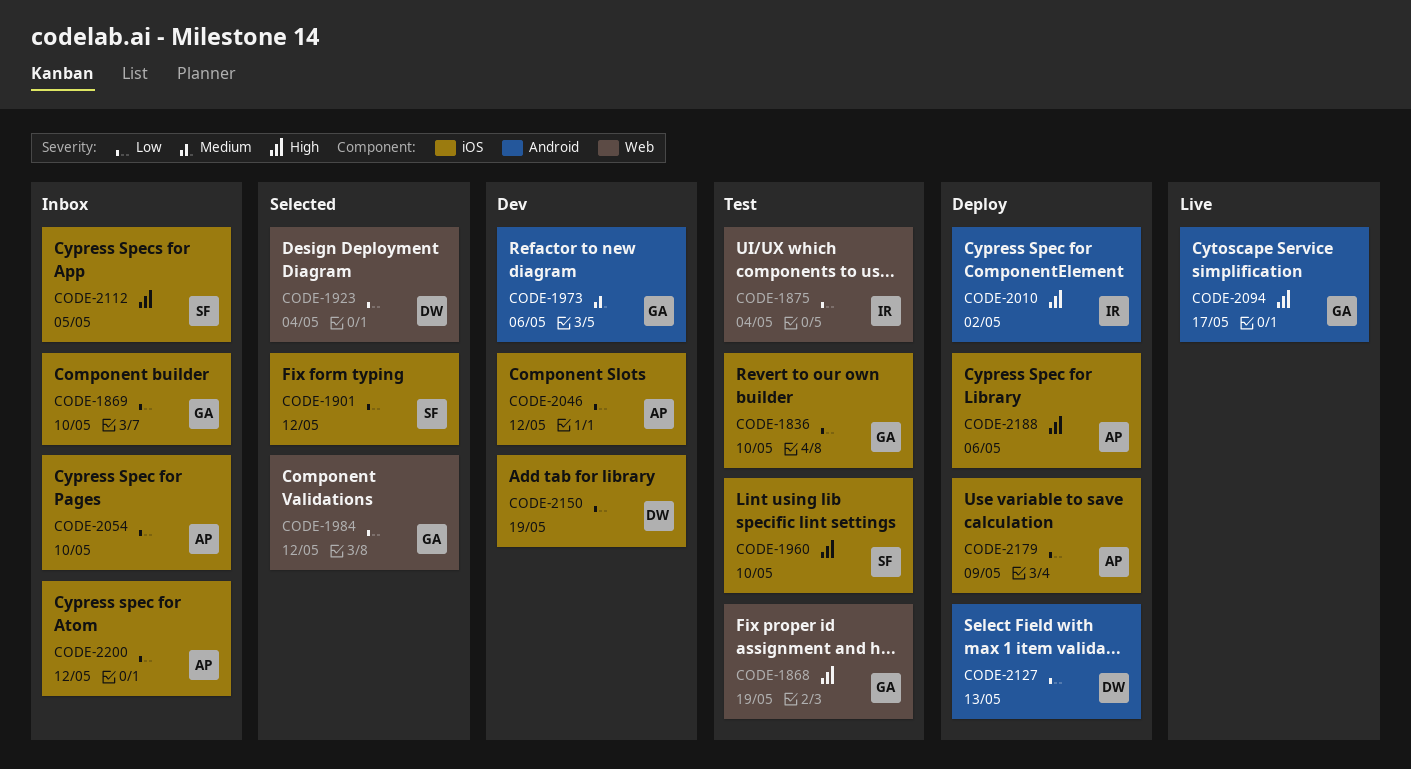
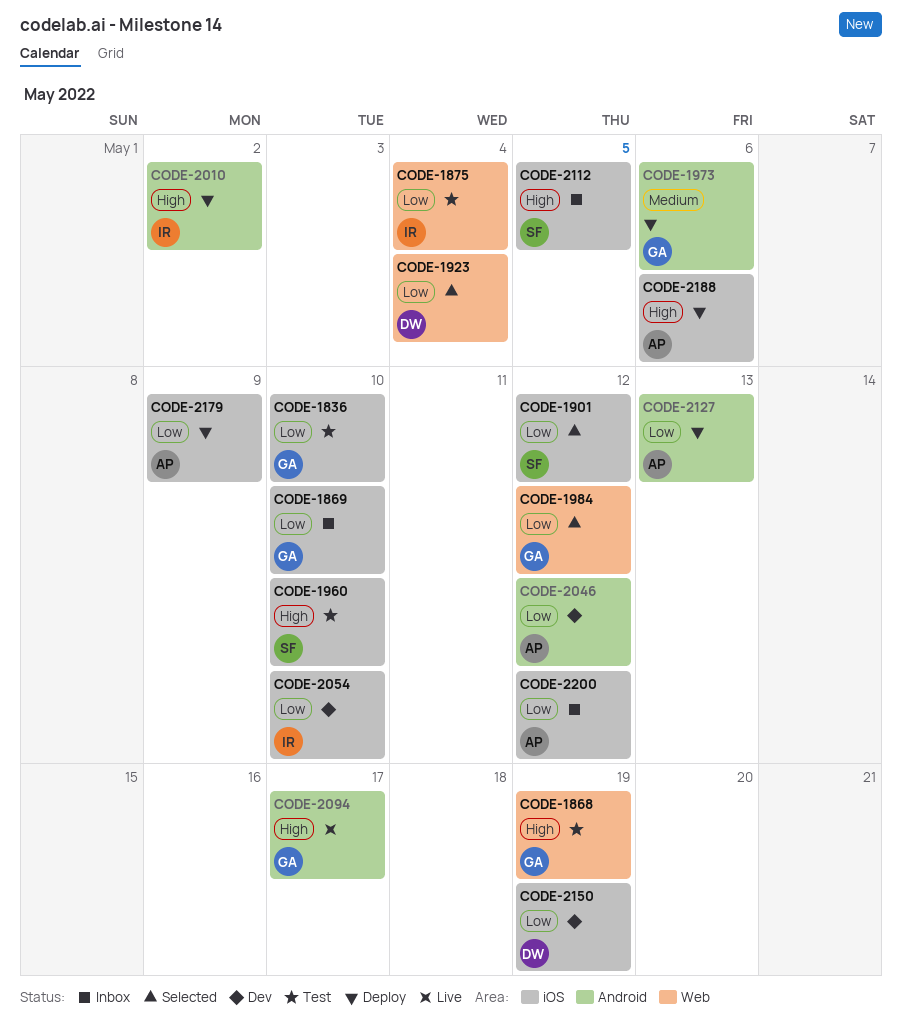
CODE-1973, status: Dev -> Deploy
CODE-2046, label: iOS -> Android
CODE-2054, status: Inbox -> Dev
CODE-2054, owner: AP -> IR
CODE-2127, owner: DW -> AP

